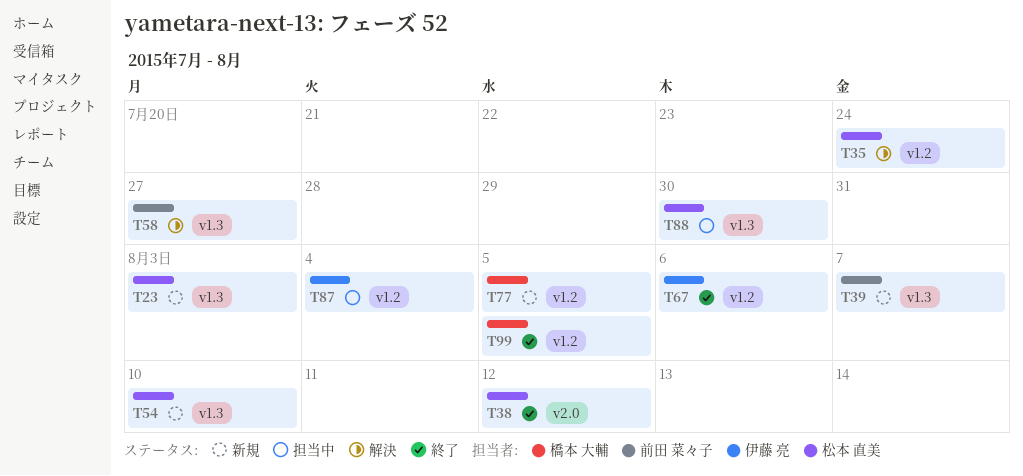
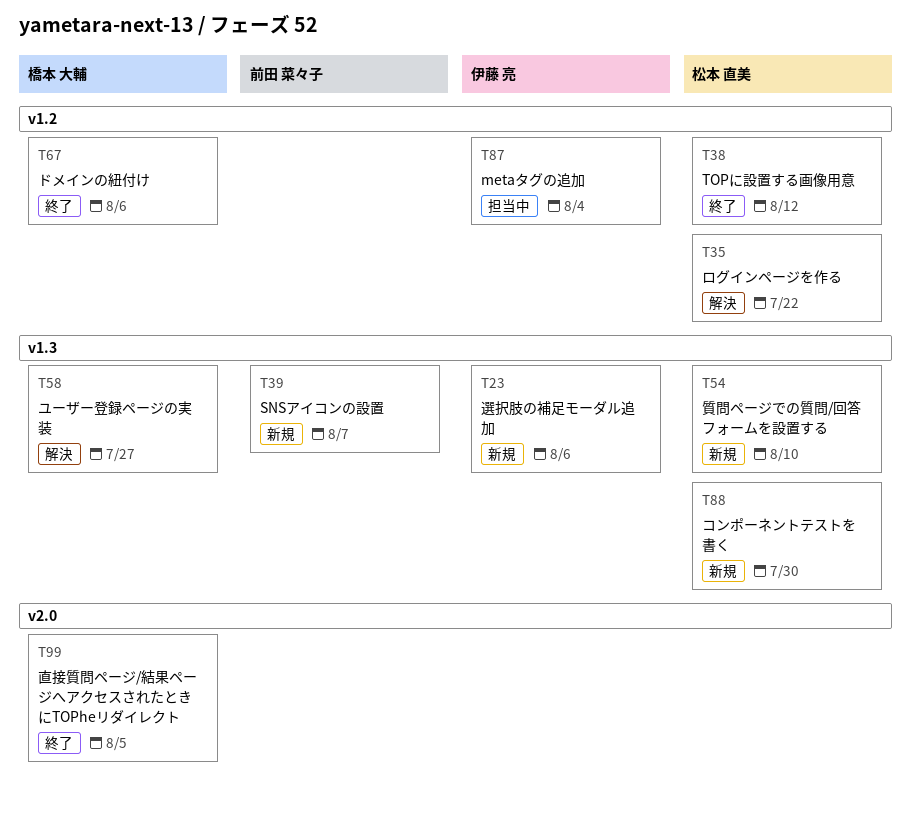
T23, owner: 松本 直美 -> 伊藤 亮
T23, due: Aug 3 -> Aug 6
T35, due: Jul 24 -> Jul 22
T38, label: v2.0 -> v1.2
T58, owner: 前田 菜々子 -> 橋本 大輔
T67, owner: 伊藤 亮 -> 橋本 大輔
T77: present -> none
T88, status: 担当中 -> 新規
T99, label: v1.2 -> v2.0

